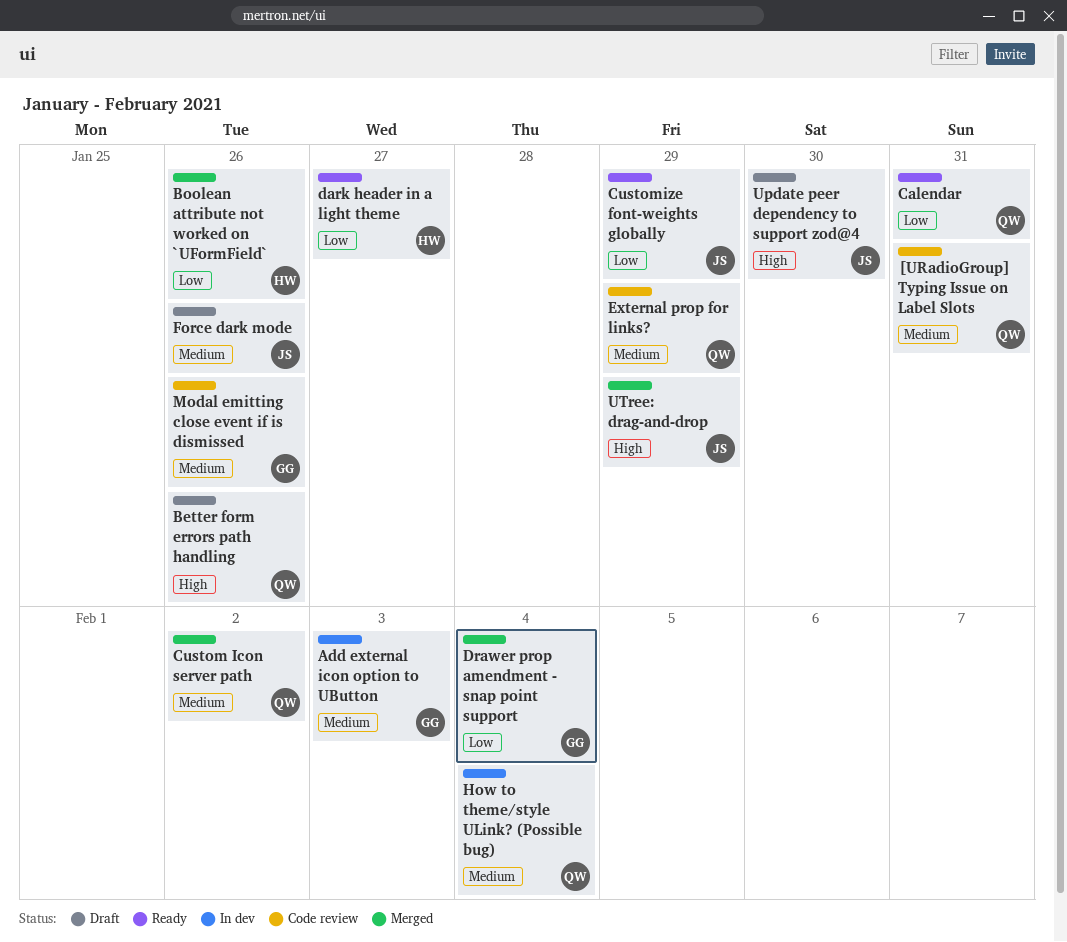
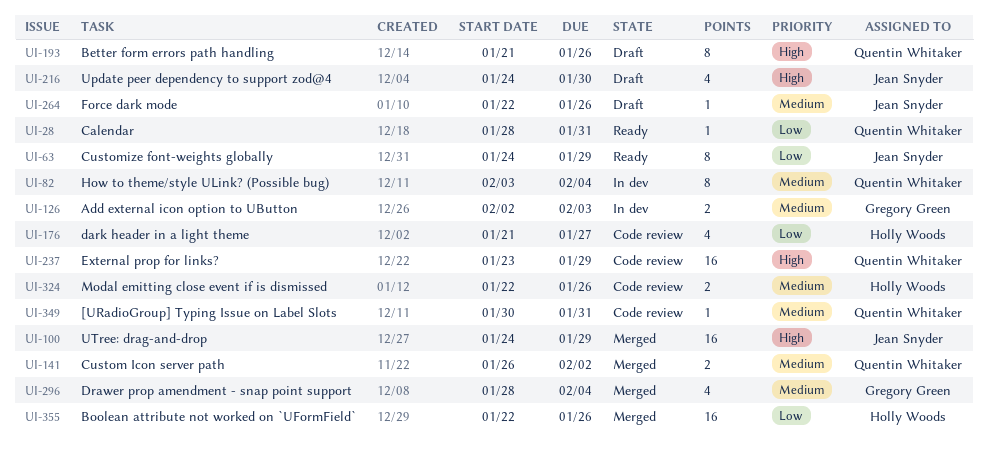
dark header in a light theme, status: Ready -> Code review
Drawer prop amendment - snap point support, priority: Low -> Medium
External prop for links?, priority: Medium -> High
Modal emitting close event if is dismissed, owner: Gregory Green -> Holly Woods

